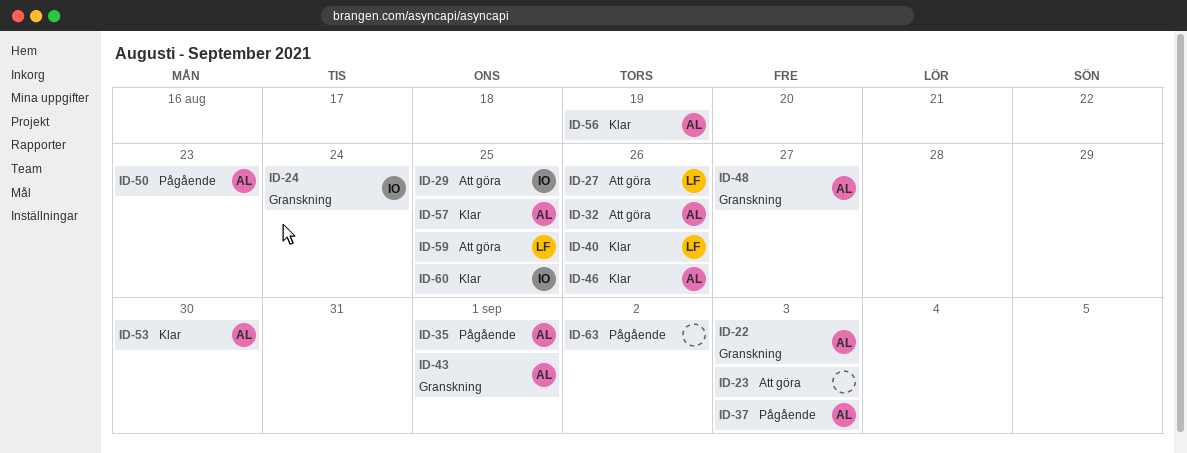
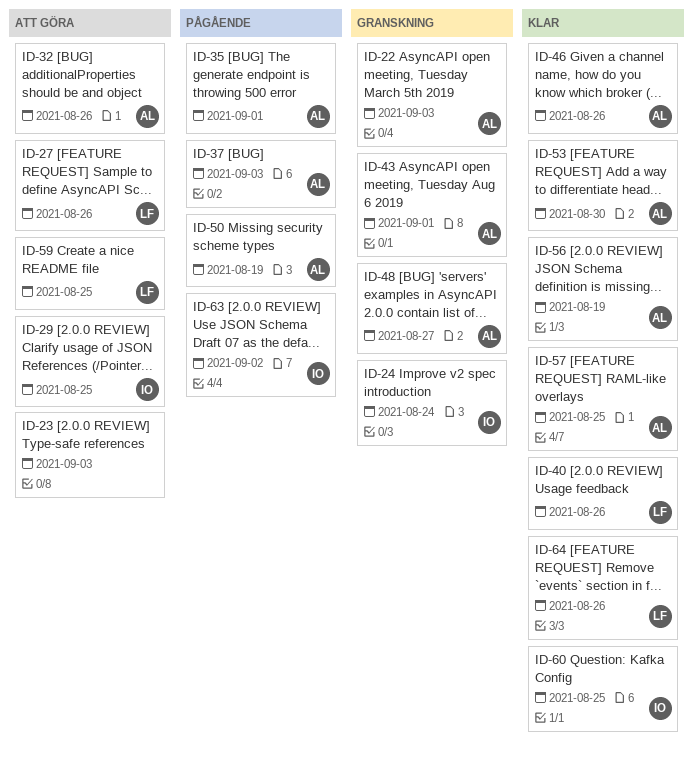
ID-50, due: Aug 23 -> Aug 19
ID-63, owner: none -> IO
ID-64: none -> present

